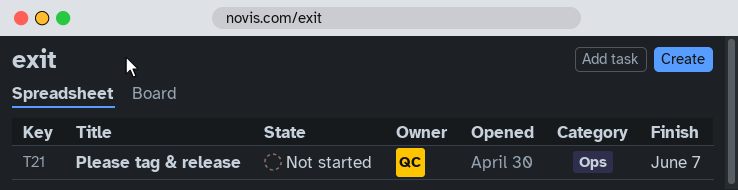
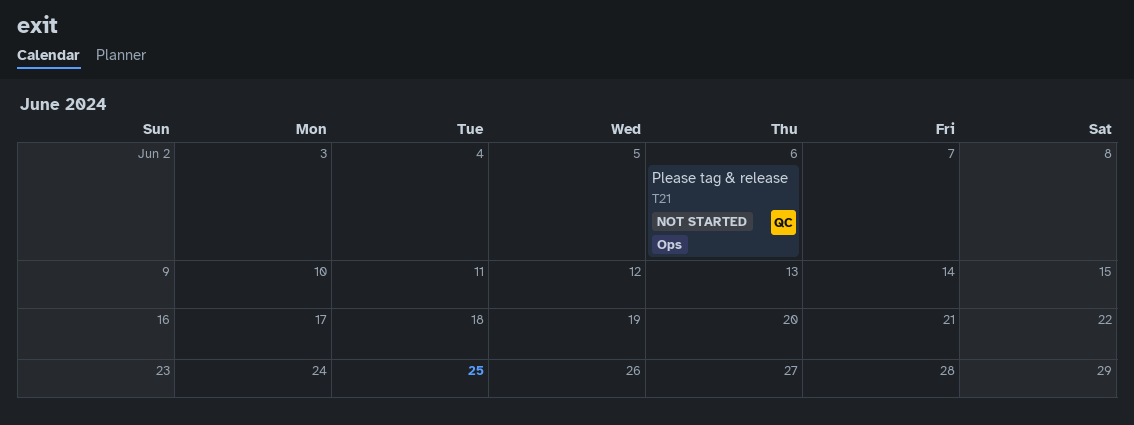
T21, due: Jun 7 -> Jun 6

